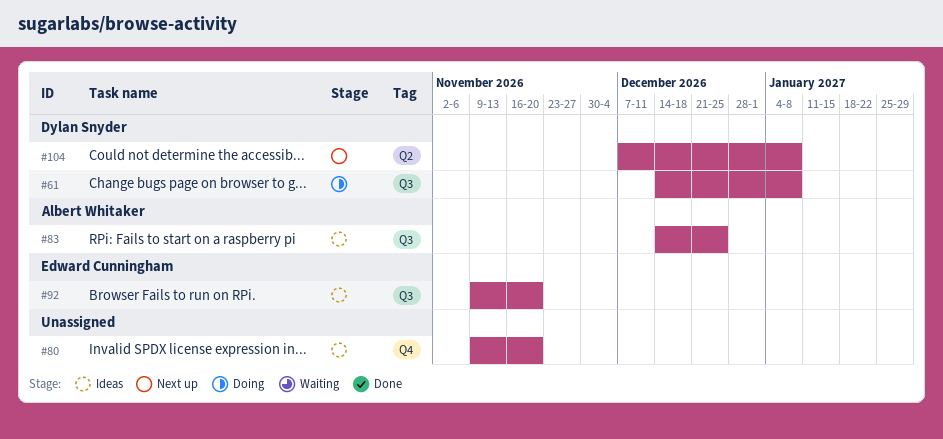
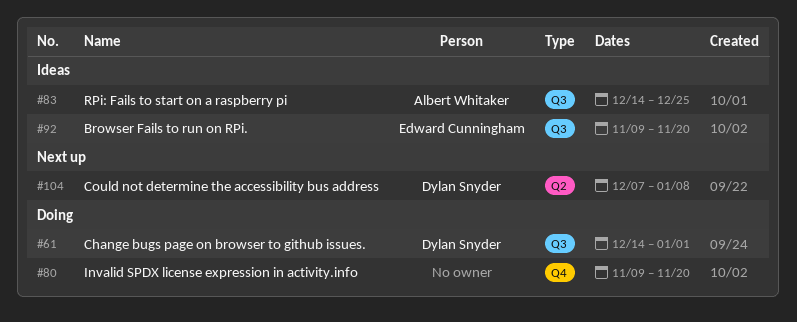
#61, due: Jan 8 -> Jan 1
#80, status: Ideas -> Doing

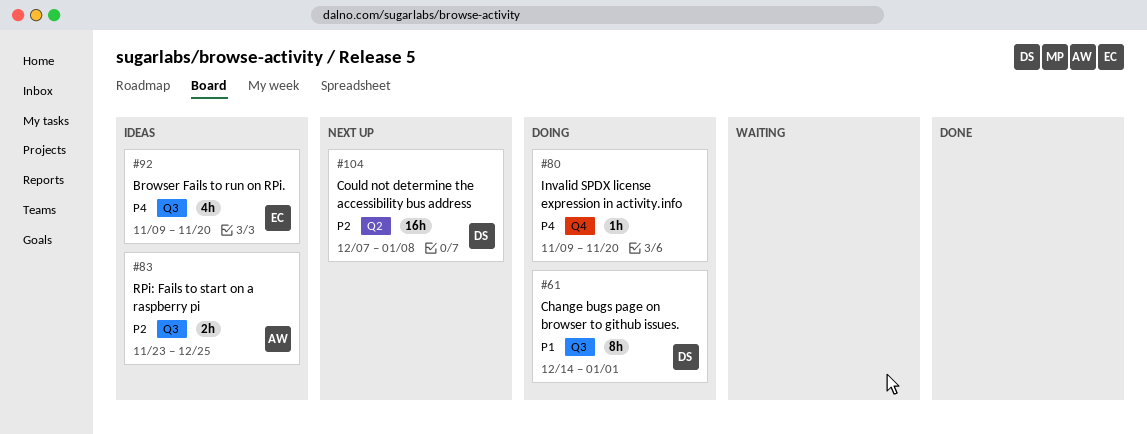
#83, start: Dec 14 -> Nov 23

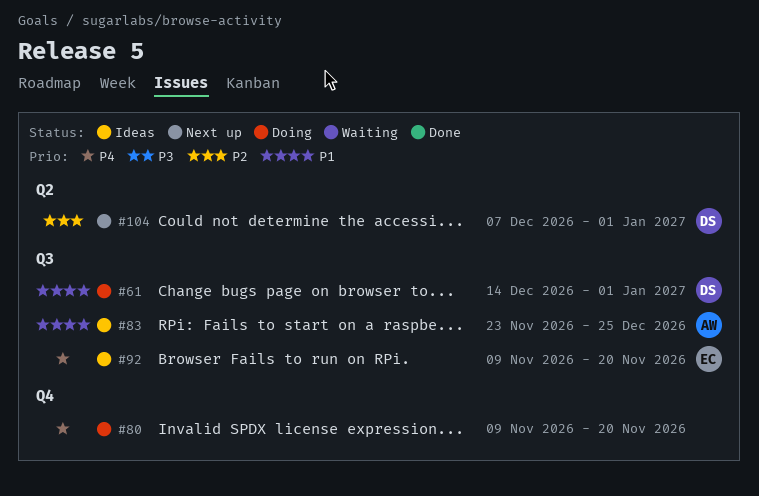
#83, priority: P2 -> P1
#104, due: Jan 8 -> Jan 1

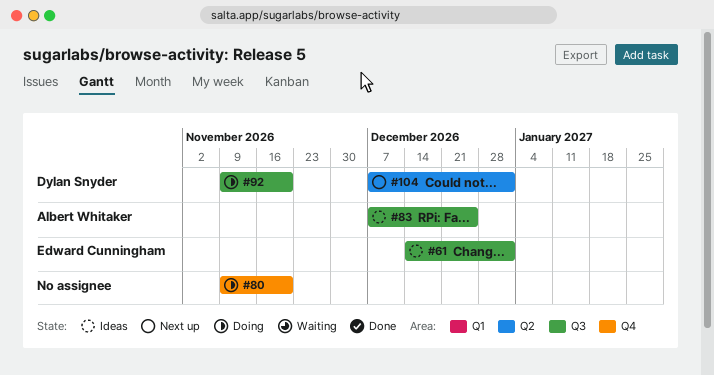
#61, status: Doing -> Ideas
#61, owner: Dylan Snyder -> Edward Cunningham
#83, start: Nov 23 -> Dec 7
#92, status: Ideas -> Doing
#92, owner: Edward Cunningham -> Dylan Snyder

